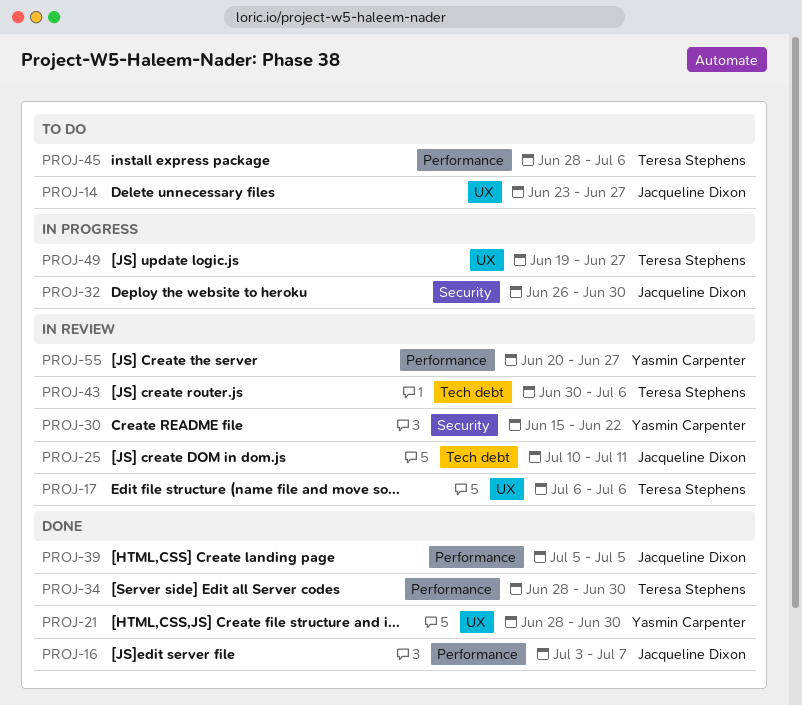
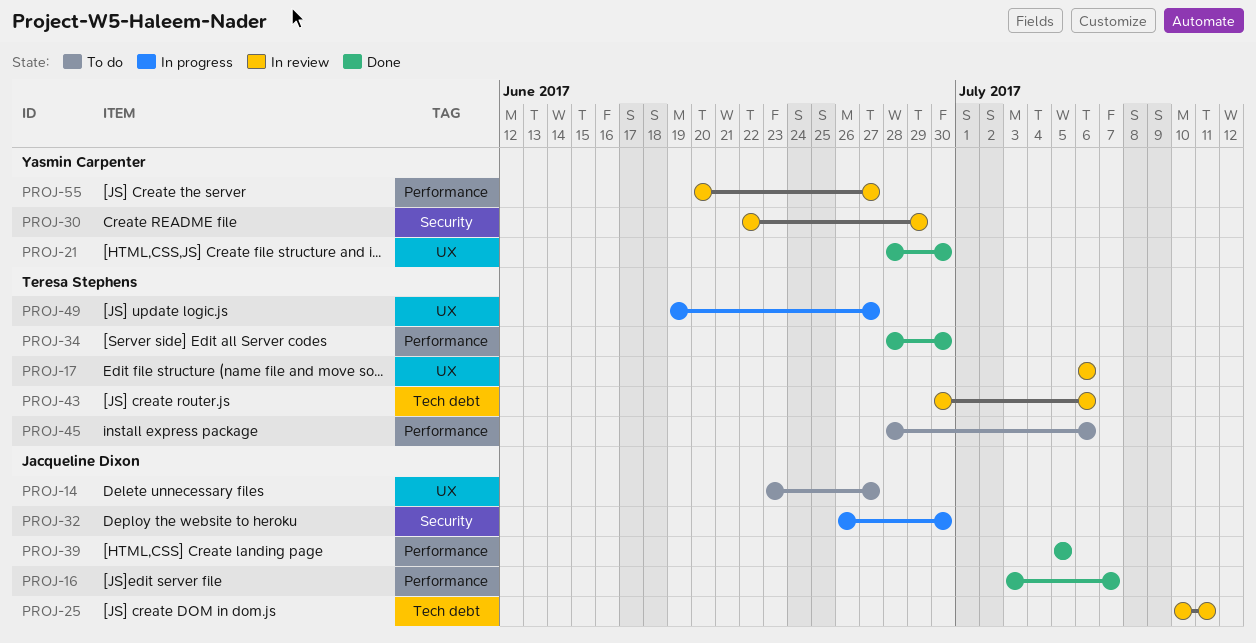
PROJ-30, start: Jun 15 -> Jun 22
PROJ-30, due: Jun 22 -> Jun 29

